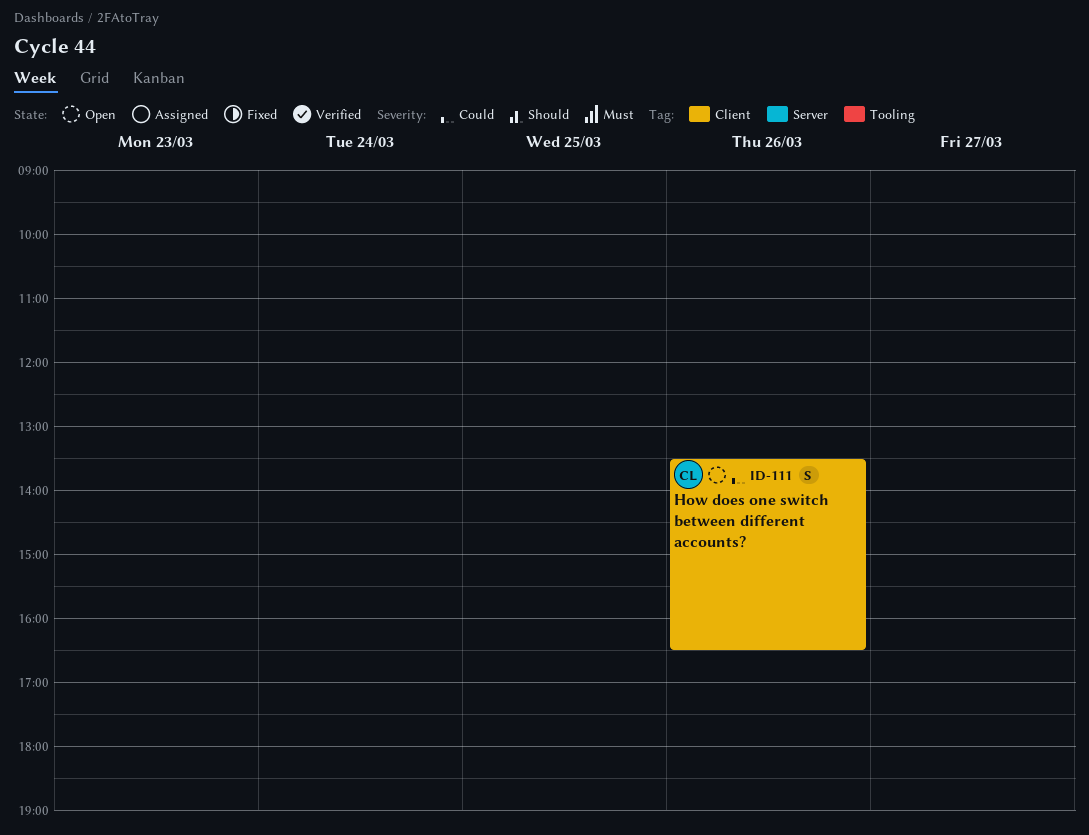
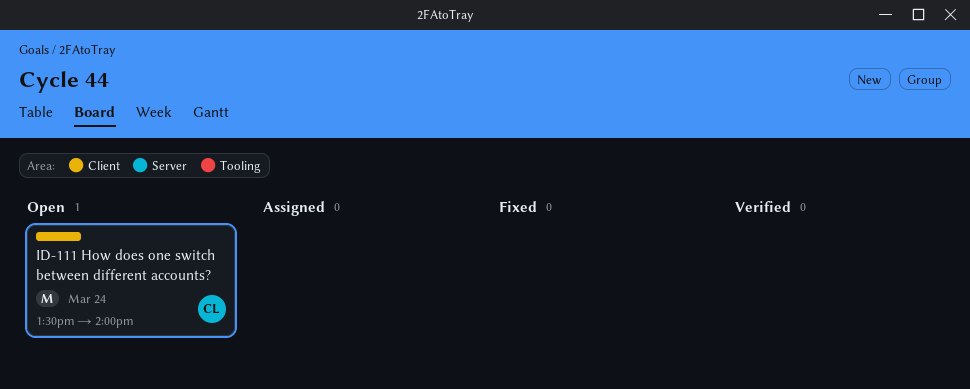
ID-111, estimate: S -> M
ID-111, day: Mar 26 -> Mar 24
ID-111, ends: 16:30 -> 14:00

